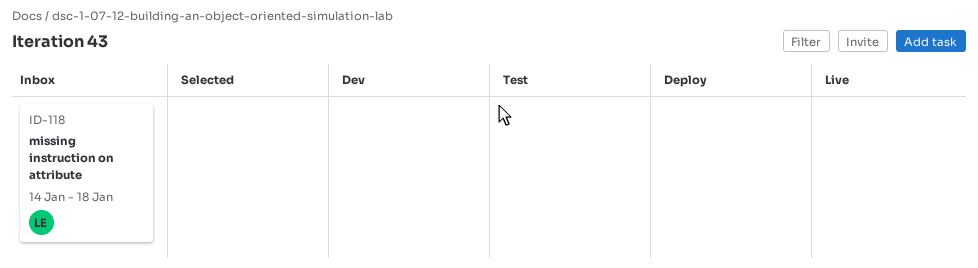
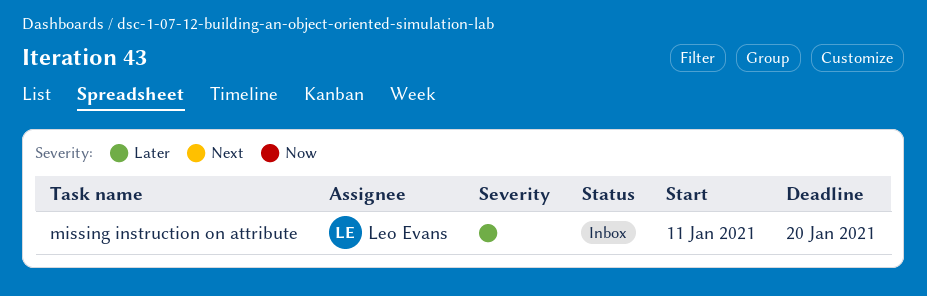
missing instruction on attribute, start: Jan 14 -> Jan 11
missing instruction on attribute, due: Jan 18 -> Jan 20

